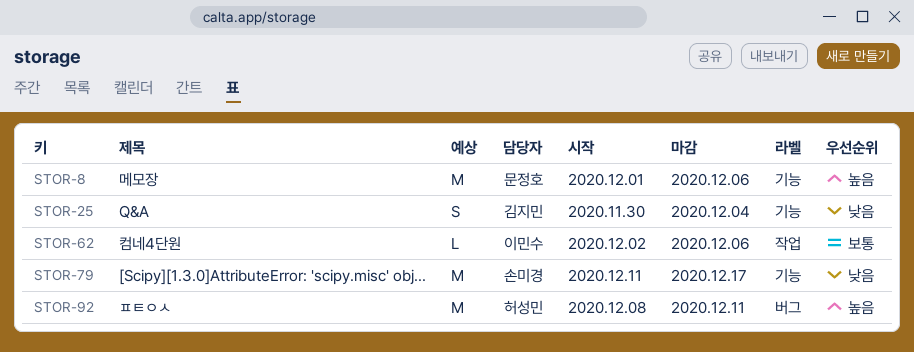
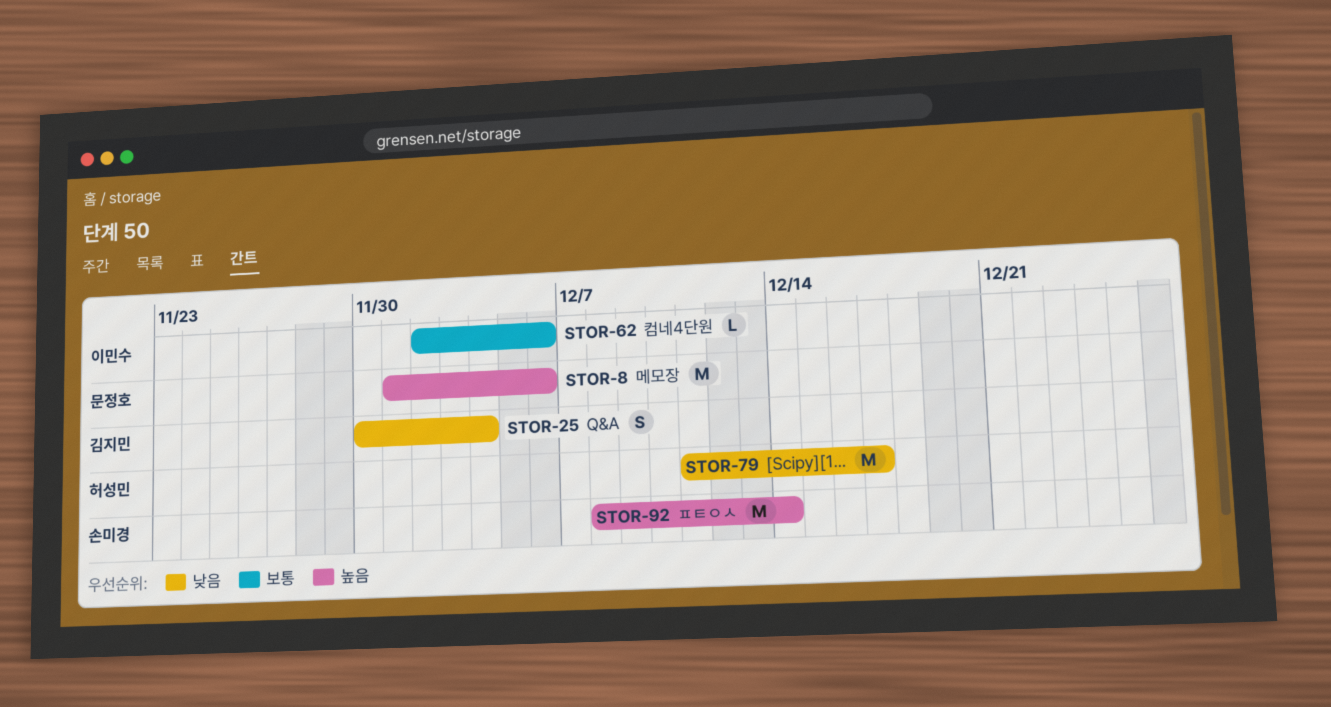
STOR-79, owner: 손미경 -> 허성민
STOR-92, owner: 허성민 -> 손미경
STOR-92, due: Dec 11 -> Dec 14

